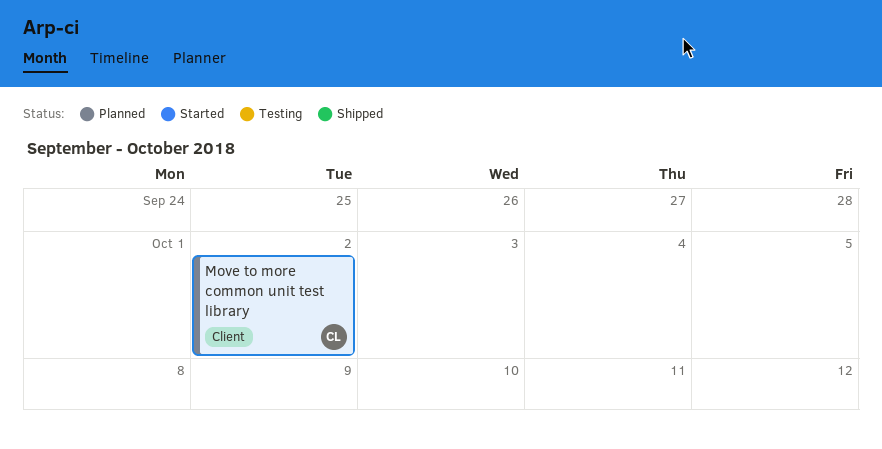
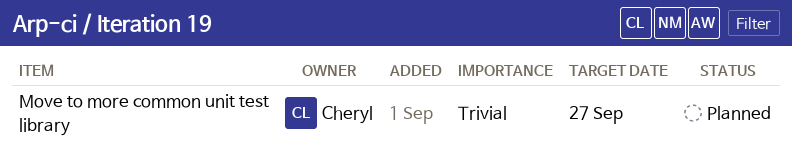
Move to more common unit test library, due: Oct 2 -> Sep 27

